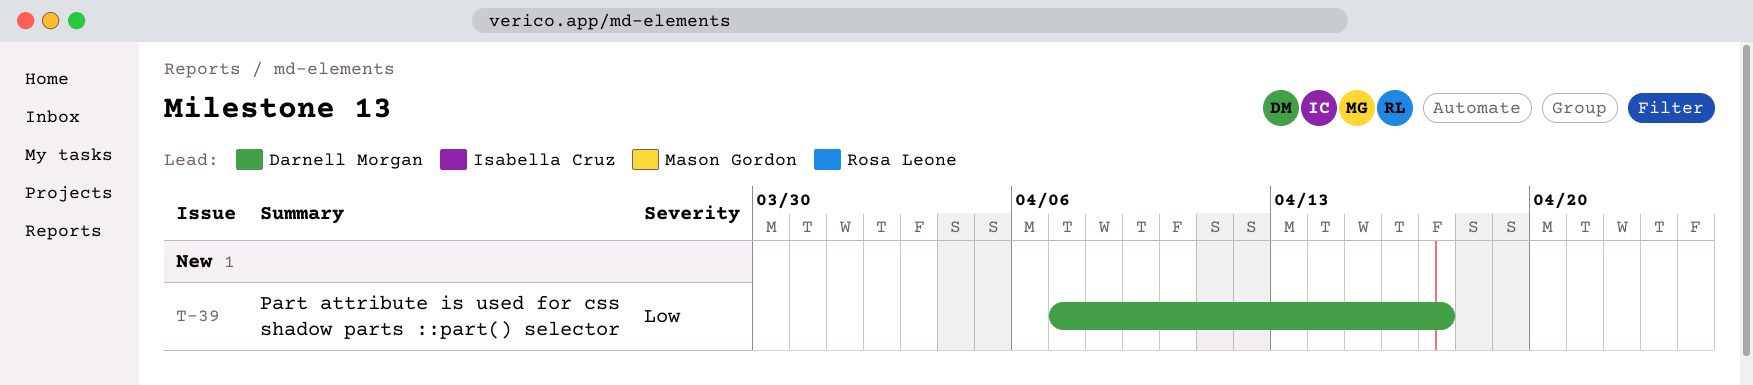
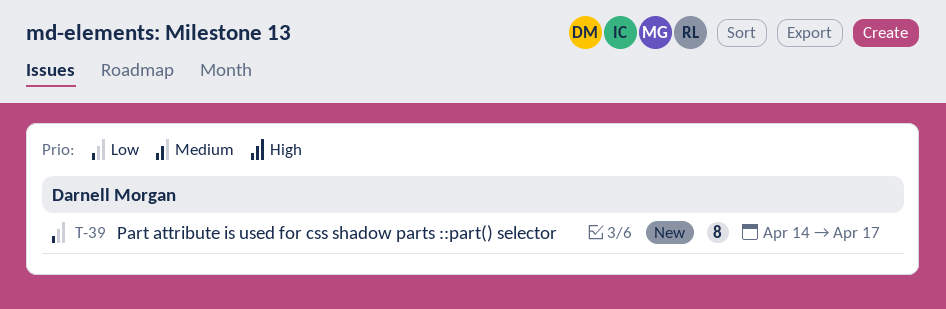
T-39, start: Apr 7 -> Apr 14

